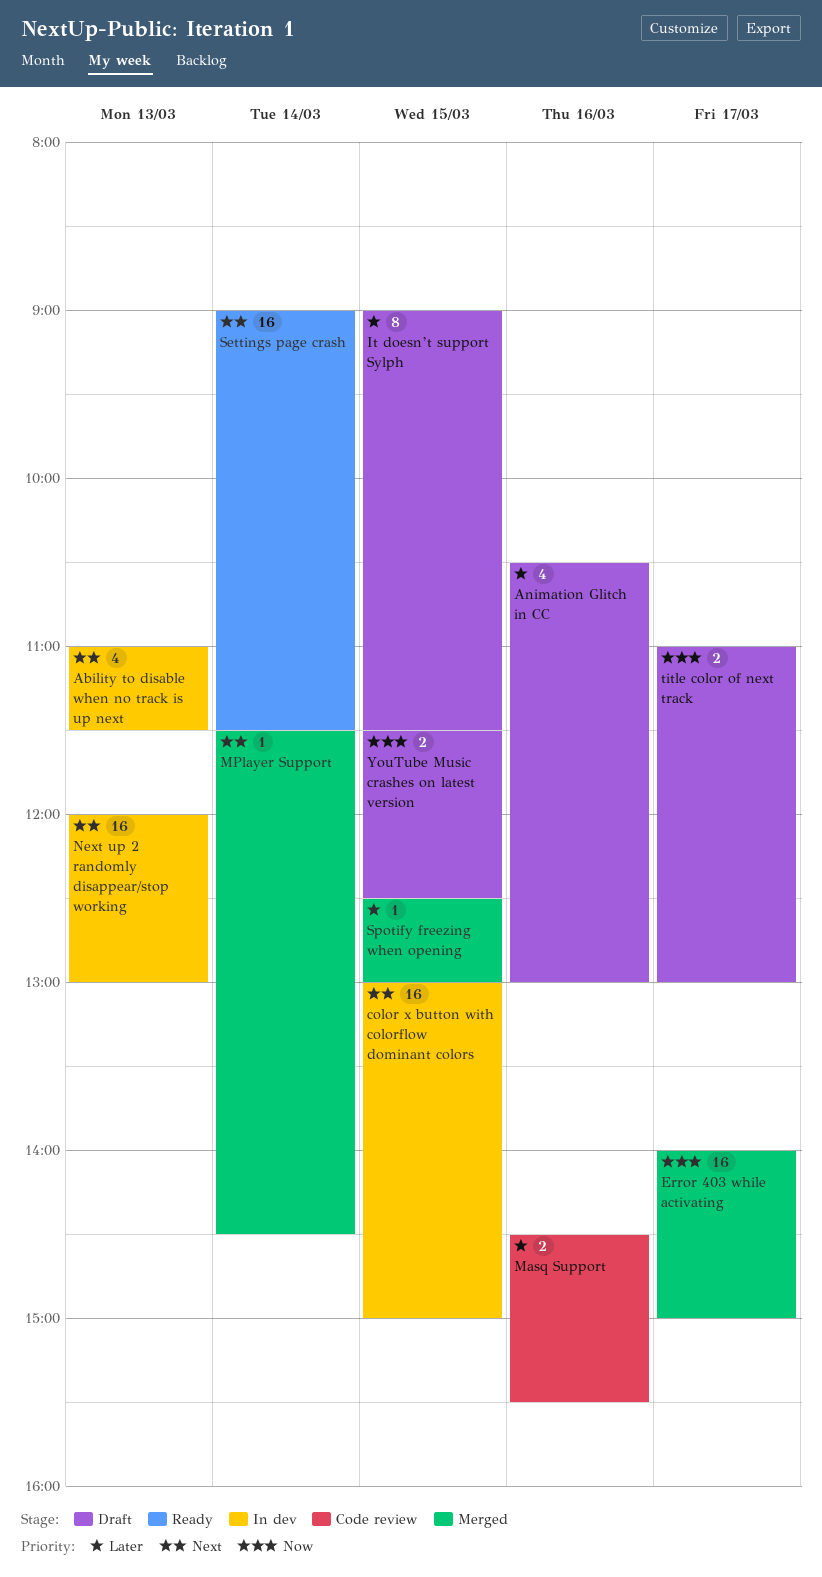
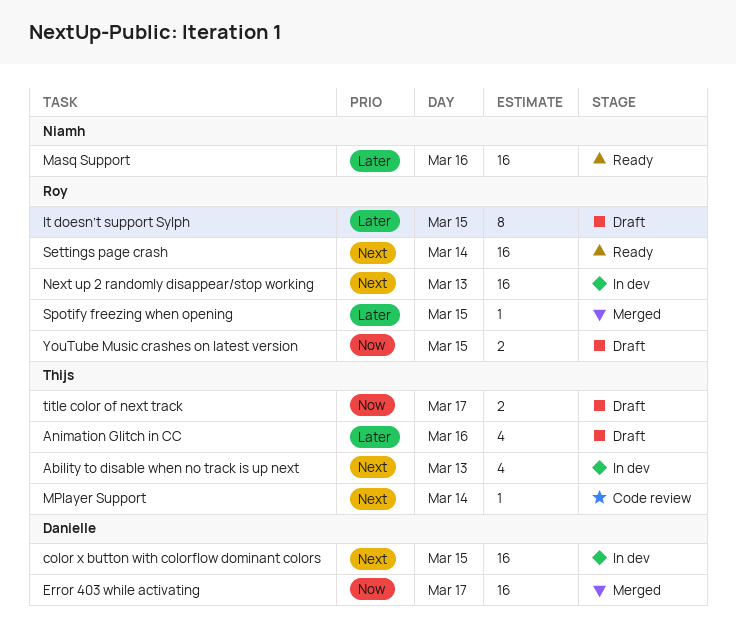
Masq Support, status: Code review -> Ready
Masq Support, estimate: 2 -> 16
MPlayer Support, status: Merged -> Code review

